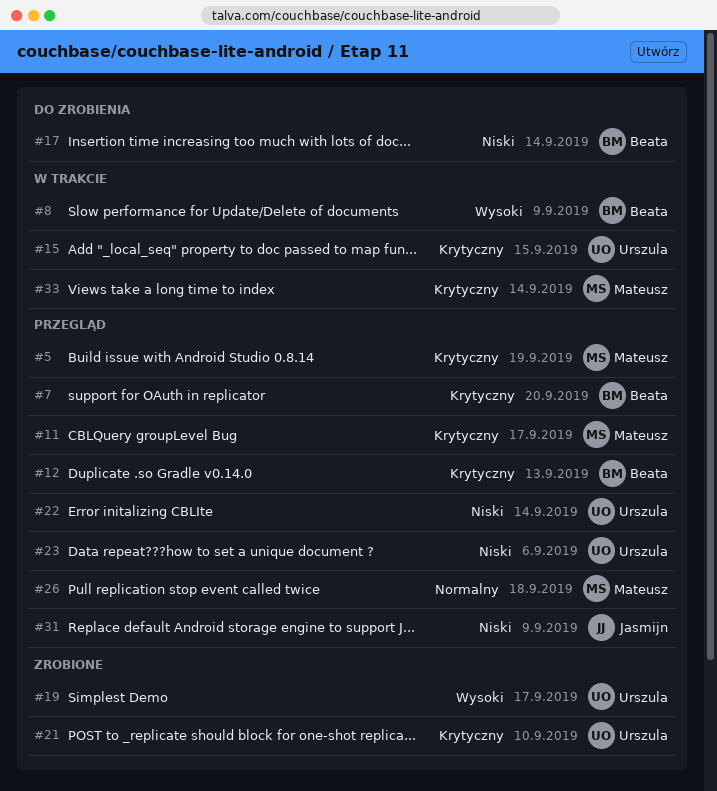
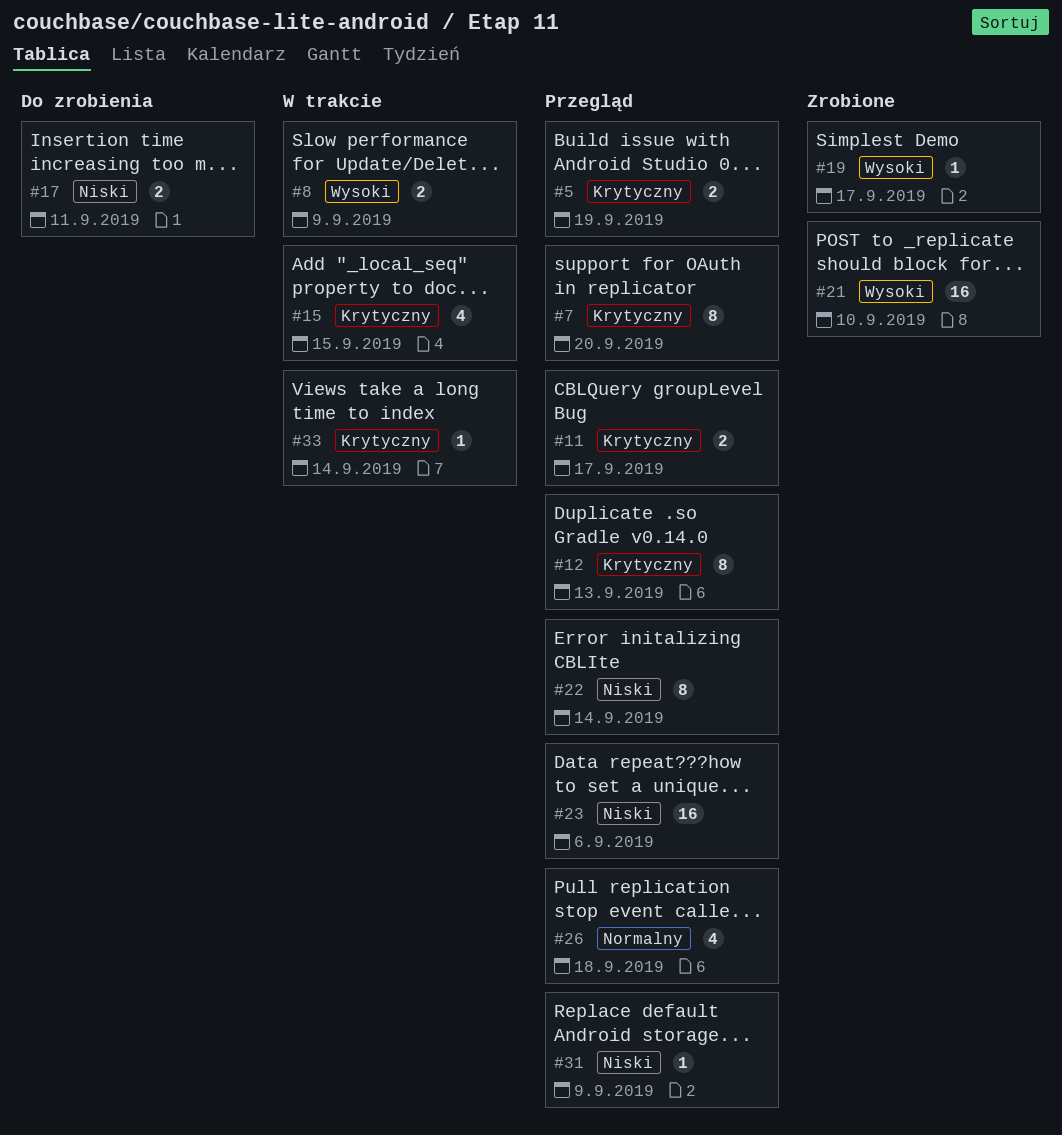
#17, due: Sep 14 -> Sep 11
#21, priority: Krytyczny -> Wysoki

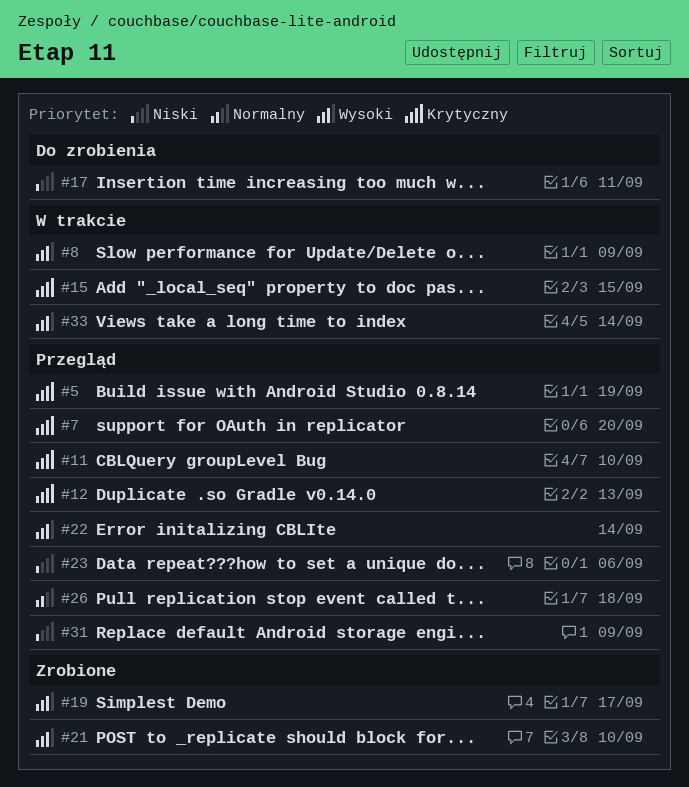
#11, due: Sep 17 -> Sep 10
#22, priority: Niski -> Wysoki
#33, priority: Krytyczny -> Wysoki

